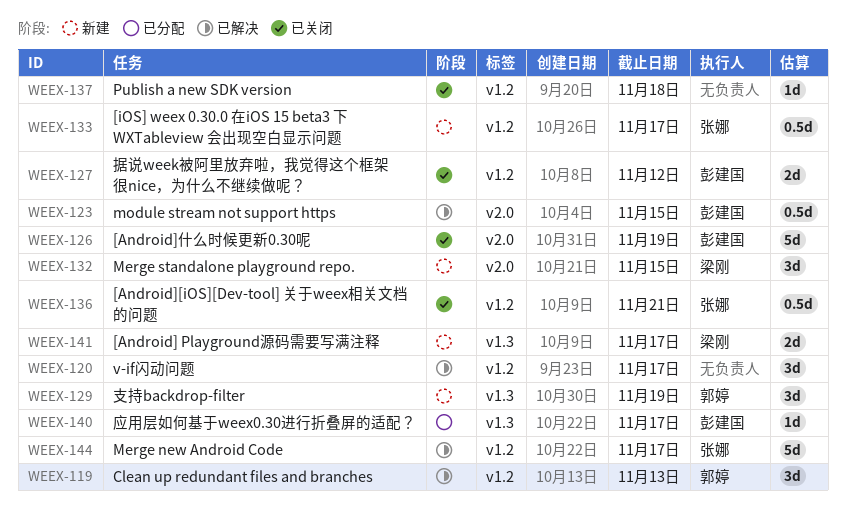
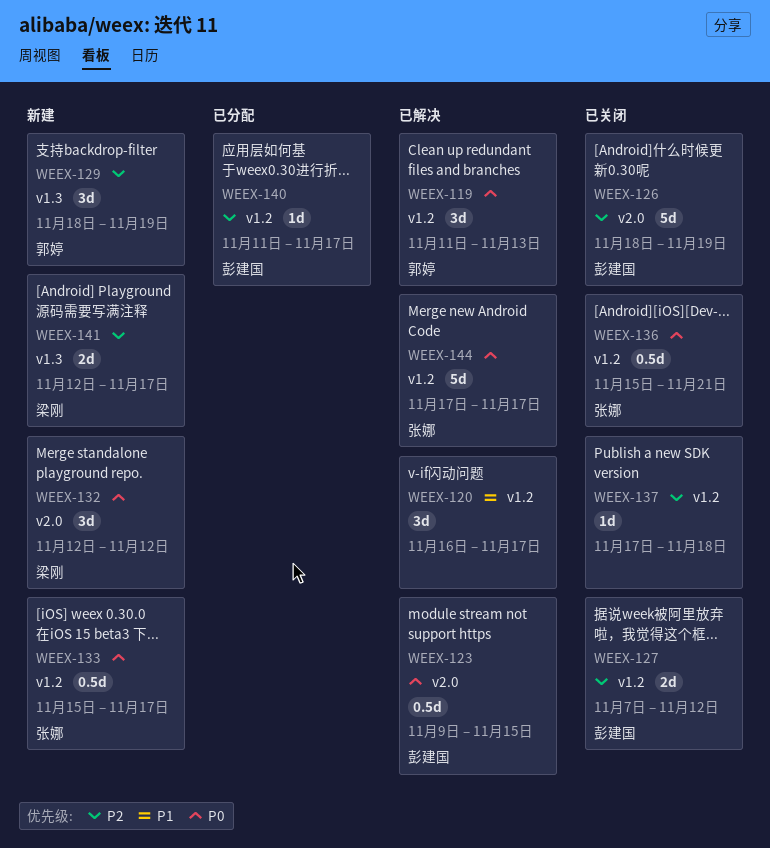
WEEX-132, due: Nov 15 -> Nov 12
WEEX-140, label: v1.3 -> v1.2

